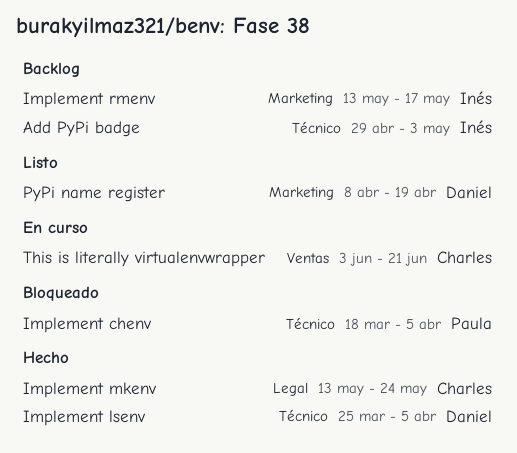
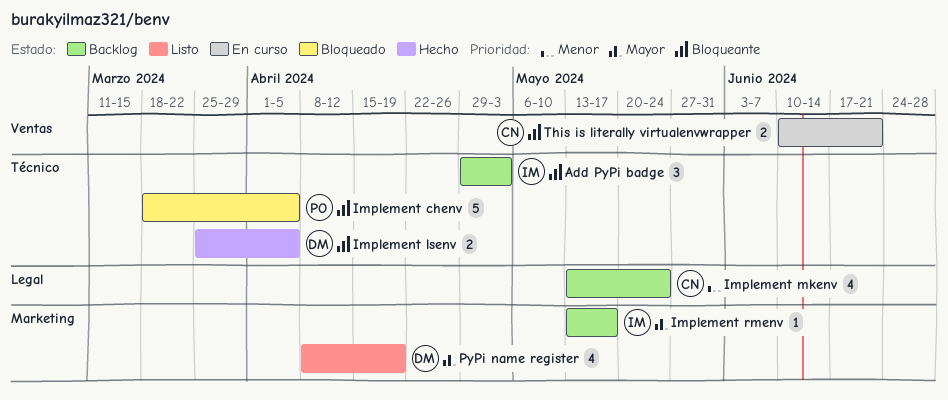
Implement mkenv, status: Hecho -> Backlog
This is literally virtualenvwrapper, start: Jun 3 -> Jun 10

